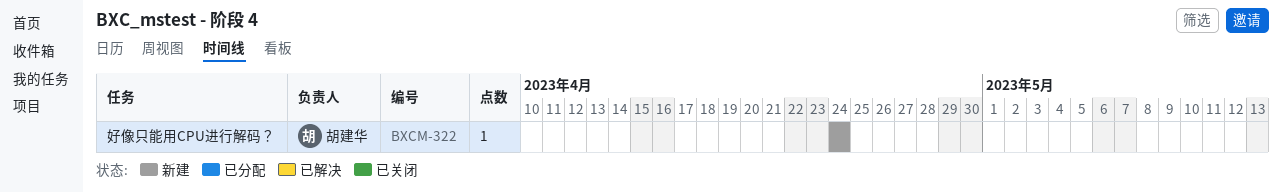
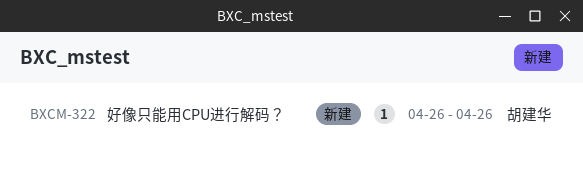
BXCM-322, start: Apr 24 -> Apr 26
BXCM-322, due: Apr 24 -> Apr 26

